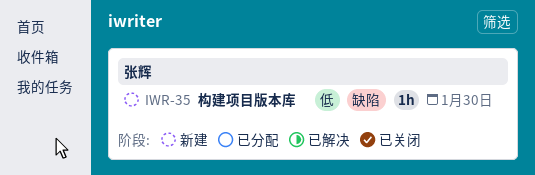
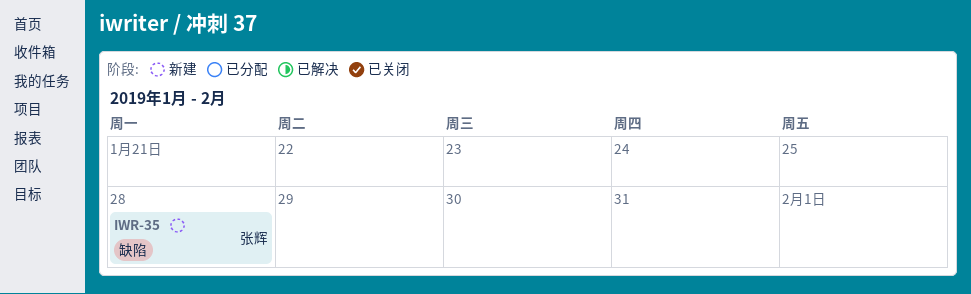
IWR-35, due: Jan 30 -> Jan 28

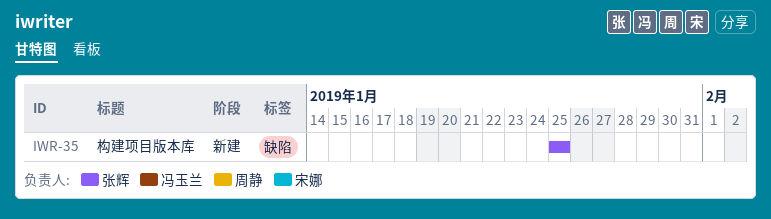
IWR-35, due: Jan 28 -> Jan 25

